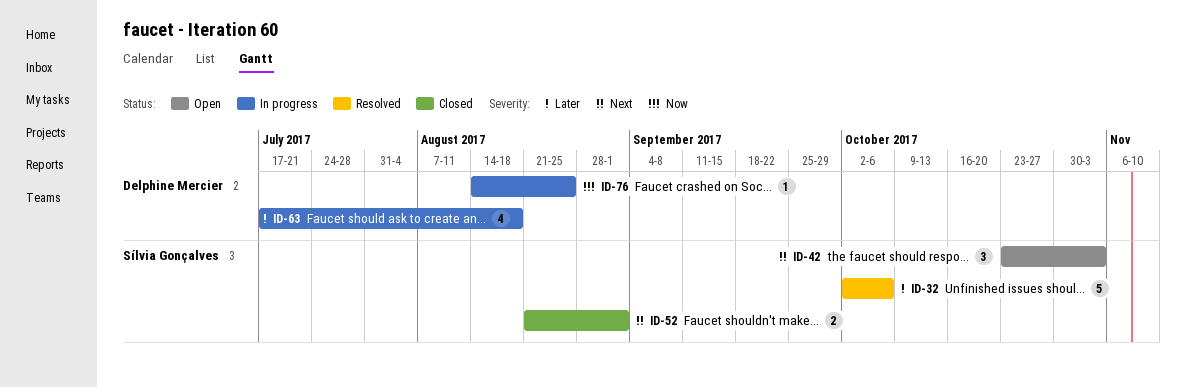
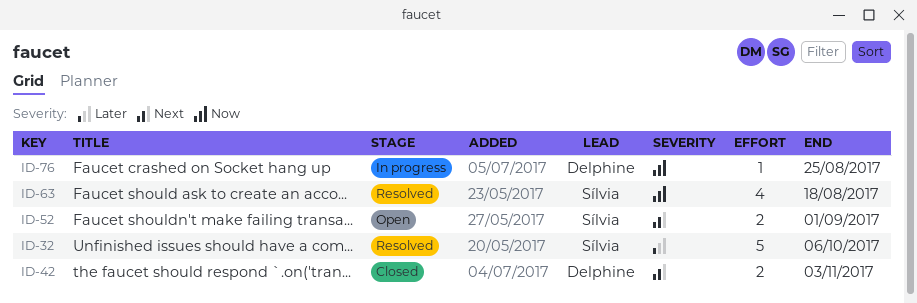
ID-42, status: Open -> Closed
ID-42, owner: Sílvia Gonçalves -> Delphine Mercier
ID-42, estimate: 3 -> 2
ID-52, status: Closed -> Open
ID-63, status: In progress -> Resolved
ID-63, owner: Delphine Mercier -> Sílvia Gonçalves
ID-63, priority: Later -> Now

